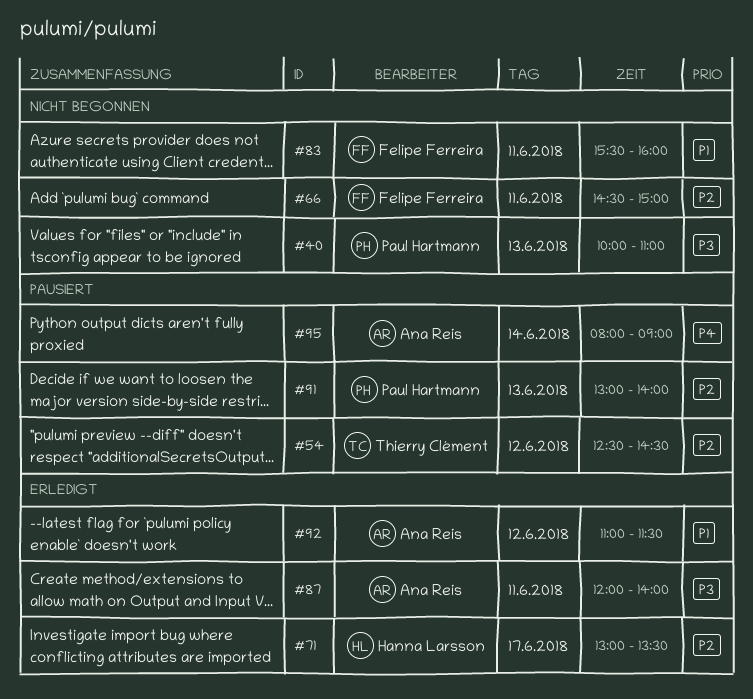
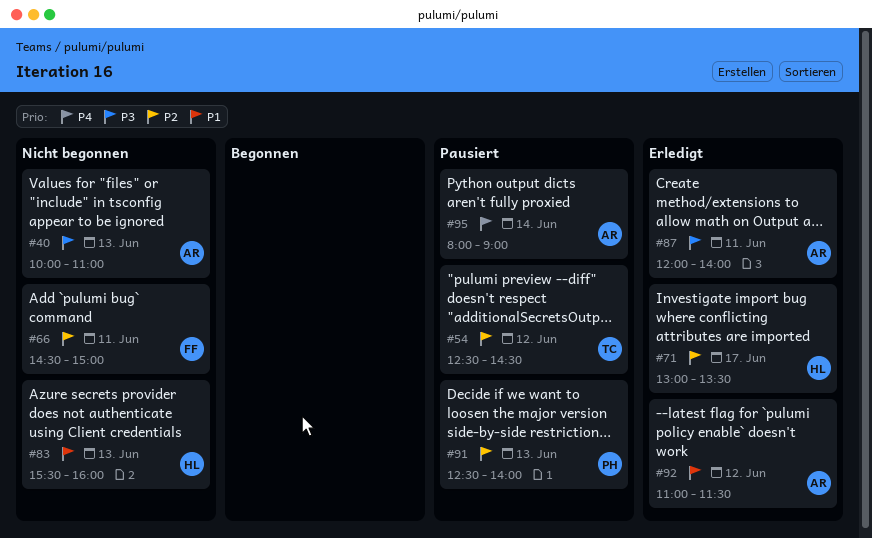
#40, owner: Paul Hartmann -> Ana Reis
#83, owner: Felipe Ferreira -> Hanna Larsson
#83, day: Jun 11 -> Jun 13
#91, begins: 13:00 -> 12:30

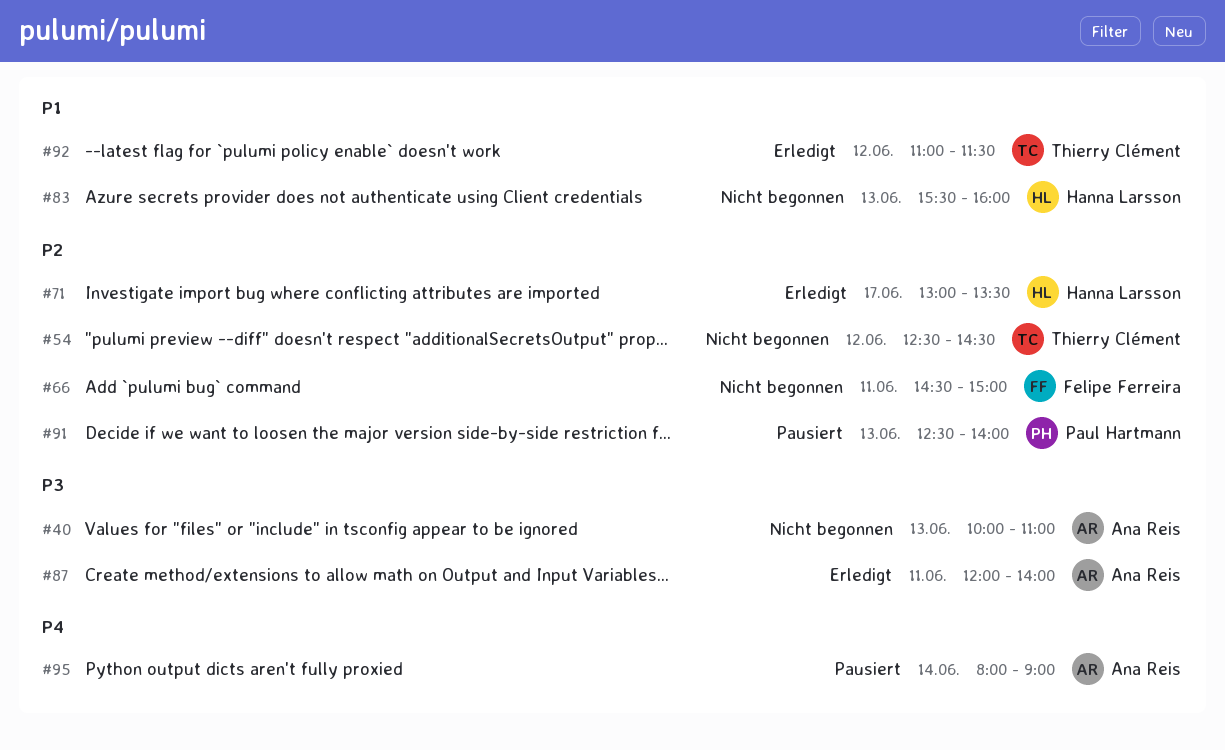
#54, status: Pausiert -> Nicht begonnen
#92, owner: Ana Reis -> Thierry Clément

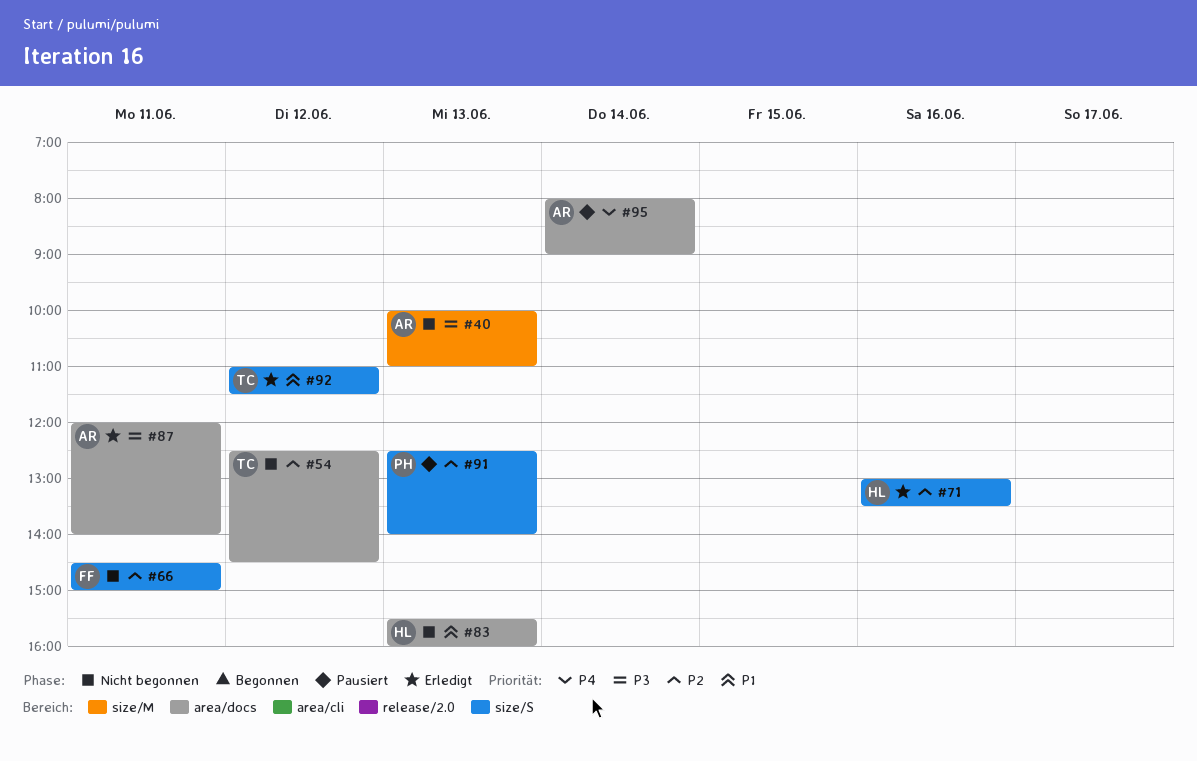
#71, day: Jun 17 -> Jun 16

